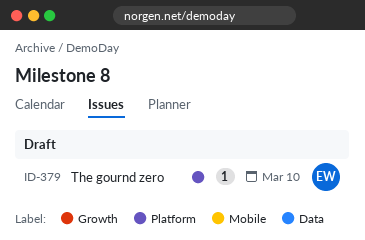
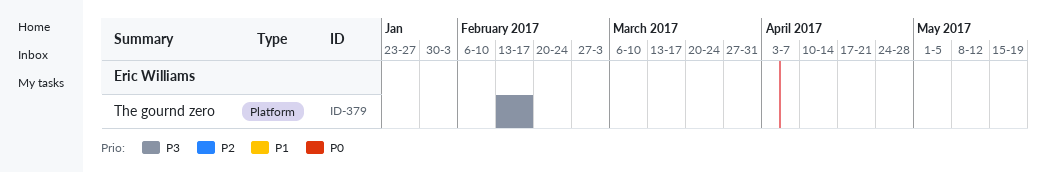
ID-379, due: Mar 10 -> Feb 17

